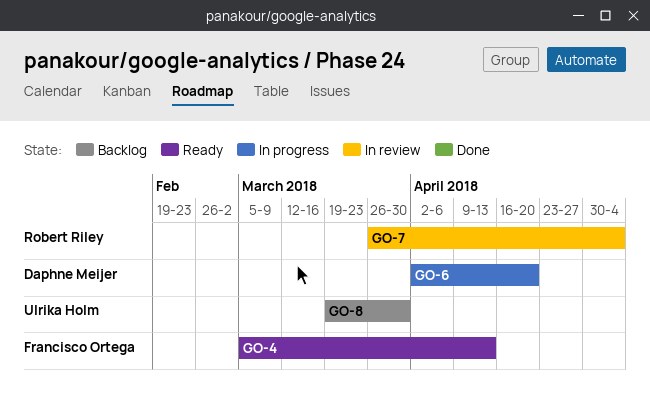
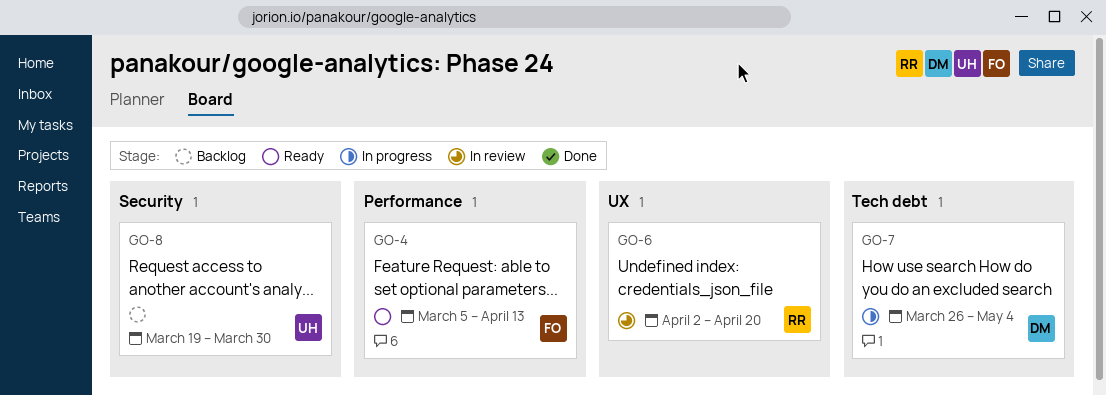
GO-6, status: In progress -> In review
GO-6, owner: Daphne Meijer -> Robert Riley
GO-7, status: In review -> In progress
GO-7, owner: Robert Riley -> Daphne Meijer

